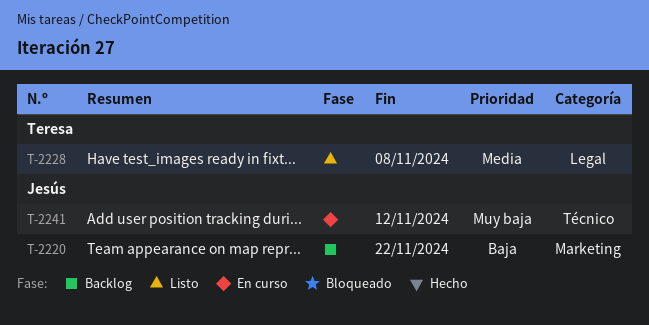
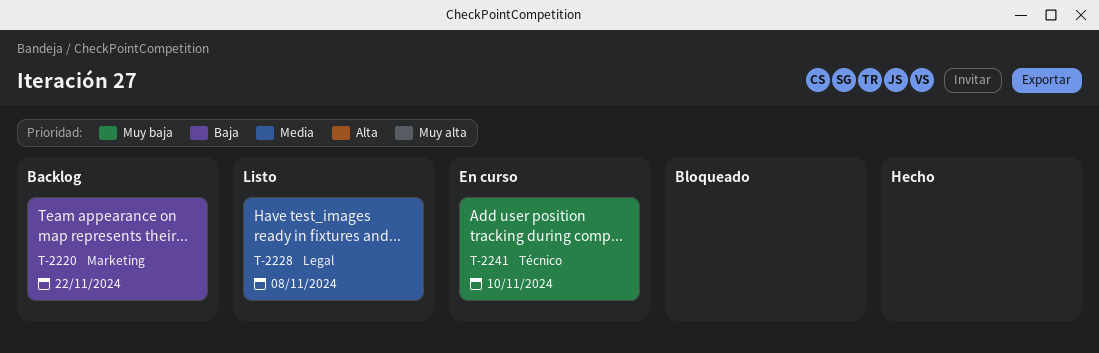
T-2241, due: Nov 12 -> Nov 10

